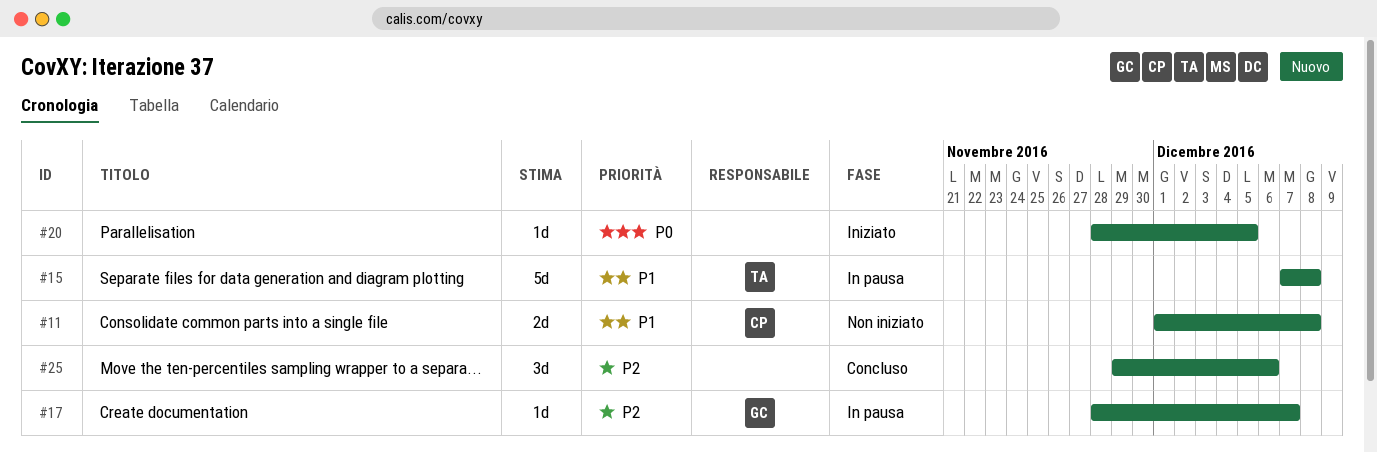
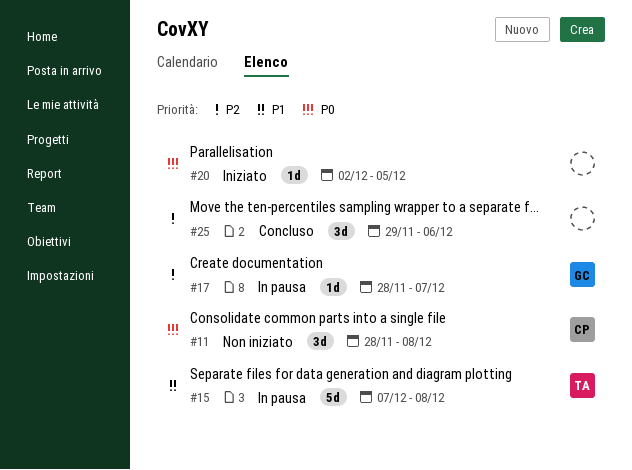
#11, priority: P1 -> P0
#11, estimate: 2d -> 3d
#11, start: Dec 1 -> Nov 28
#20, start: Nov 28 -> Dec 2

